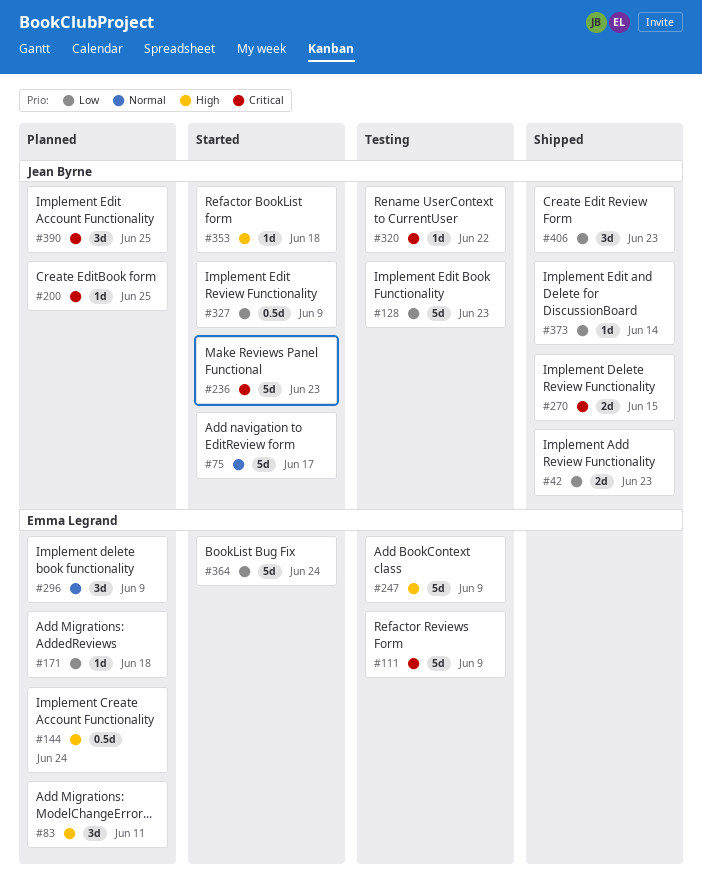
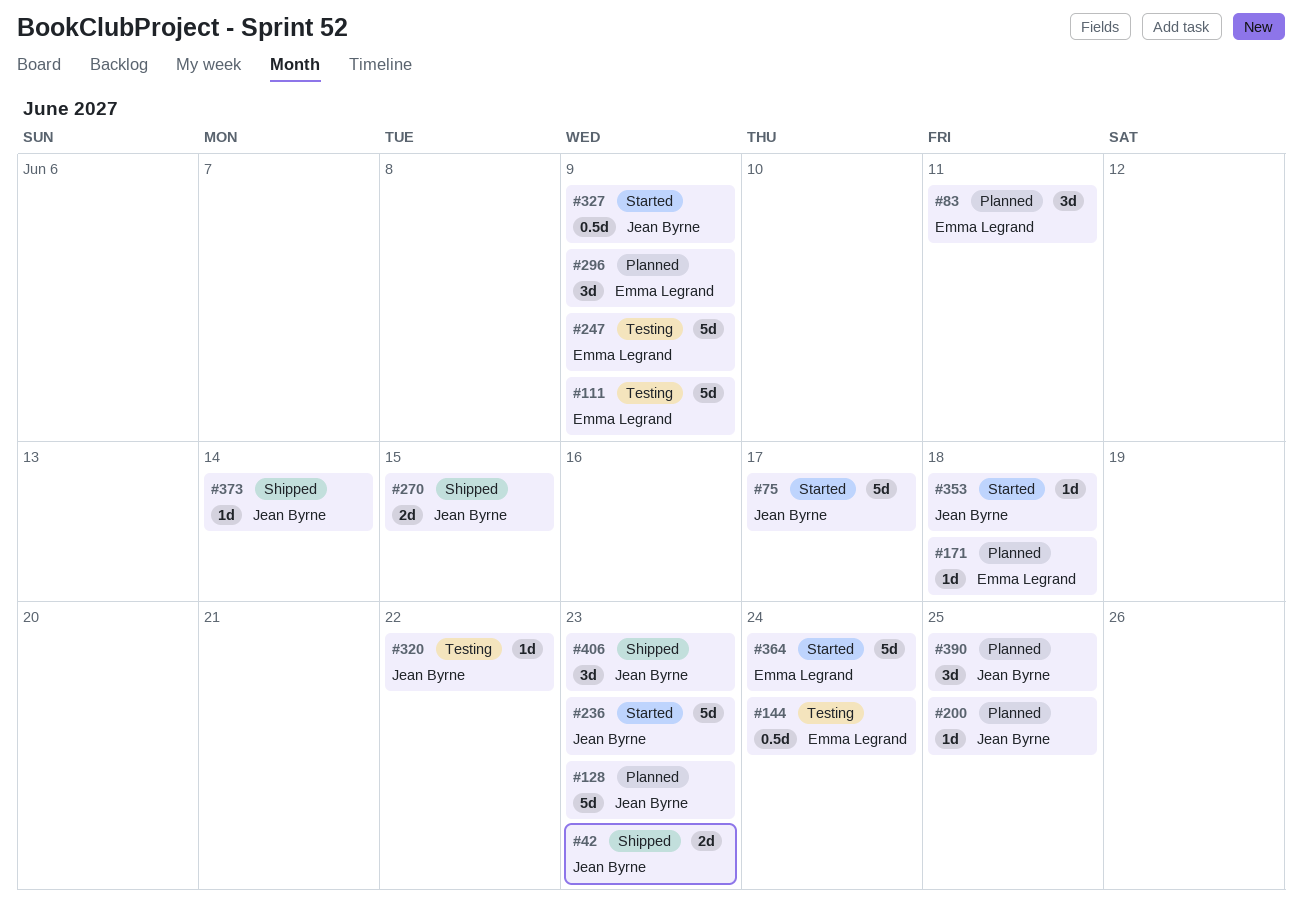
#128, status: Testing -> Planned
#144, status: Planned -> Testing

